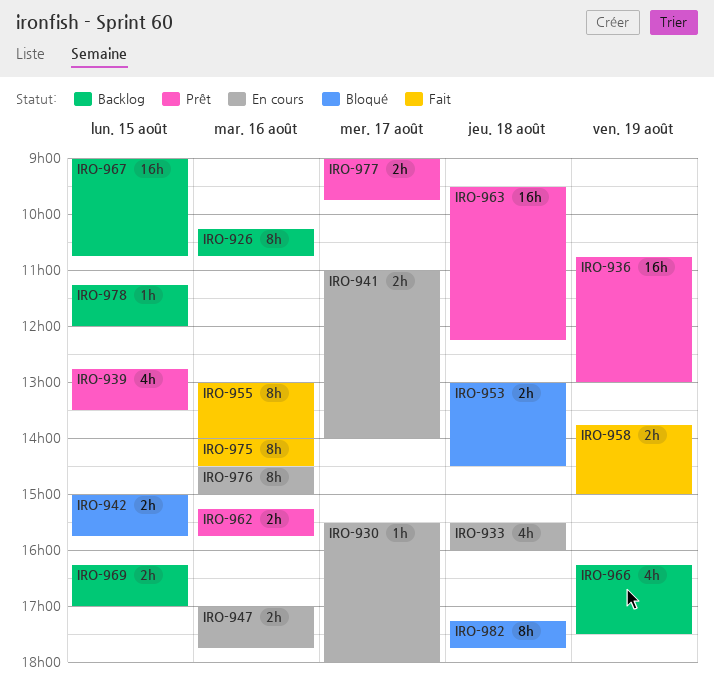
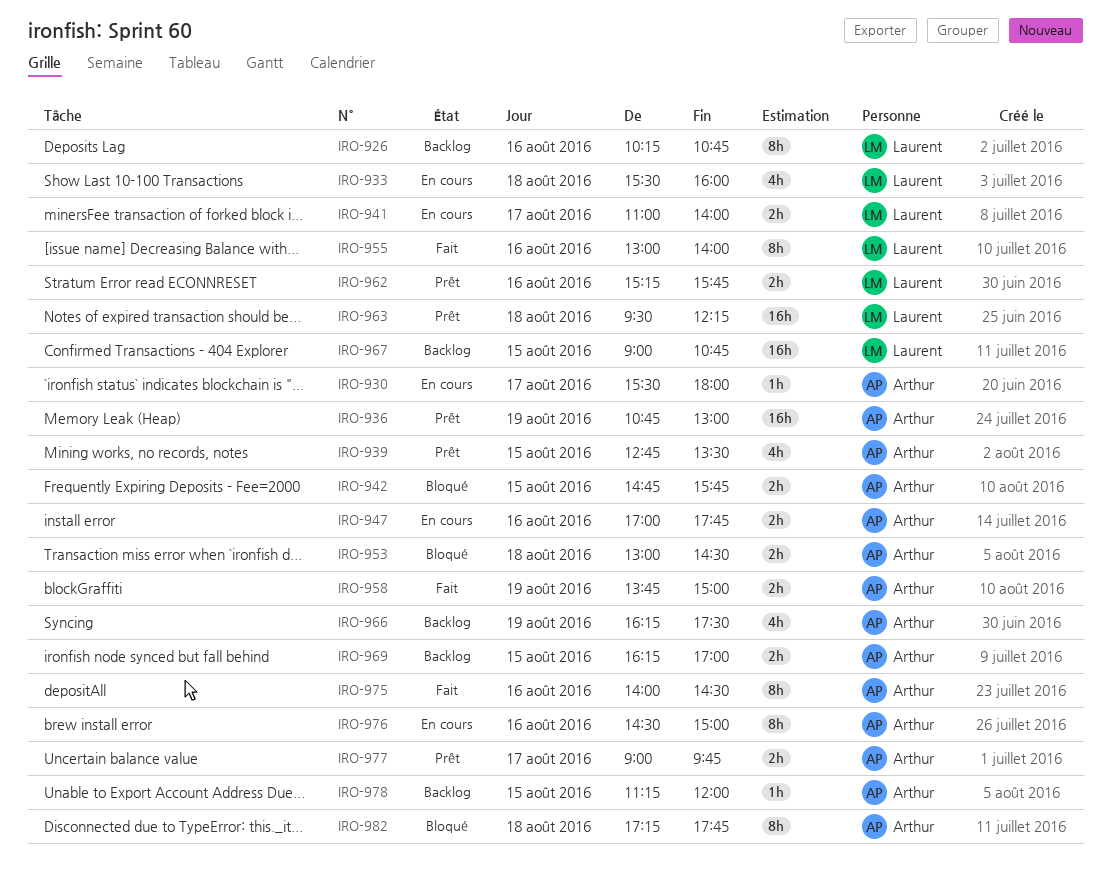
IRO-942, begins: 15:00 -> 14:45

